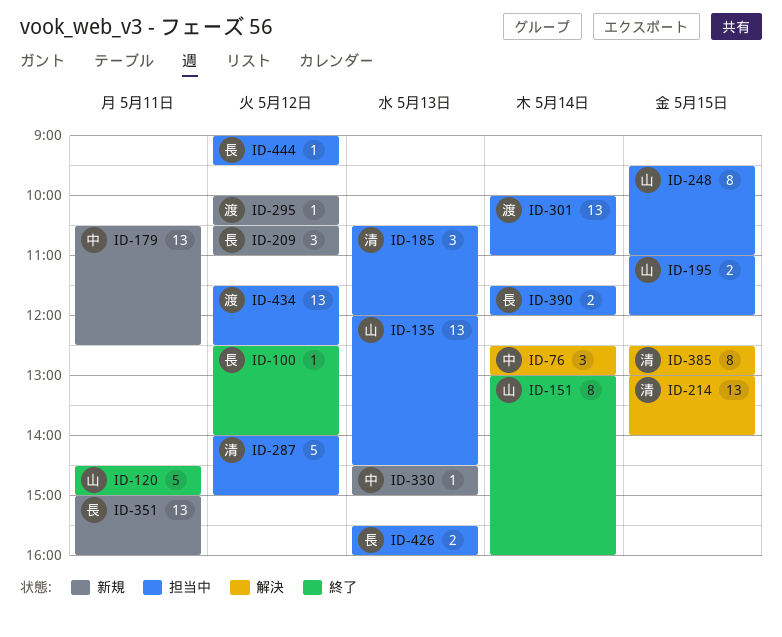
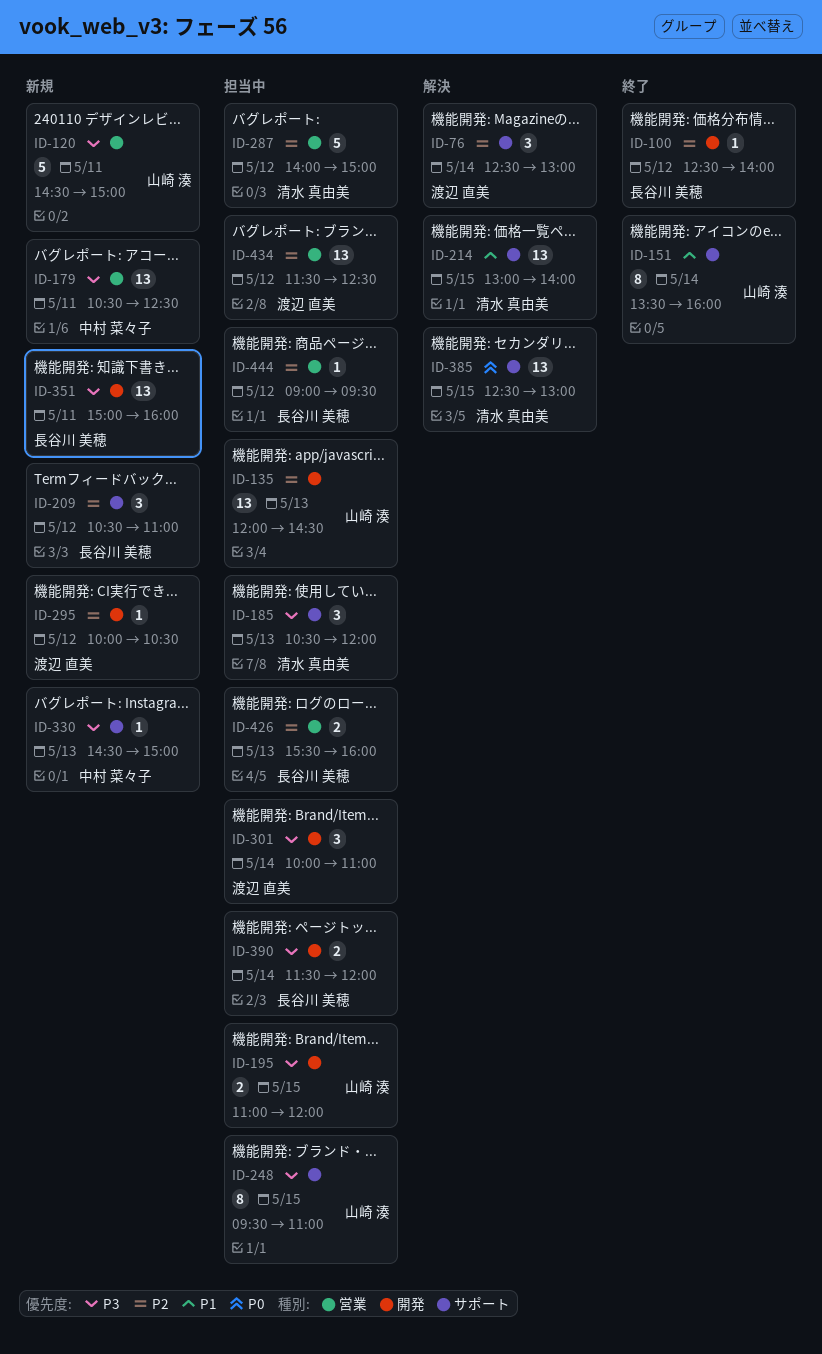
ID-76, owner: 中村 菜々子 -> 渡辺 直美
ID-120, status: 終了 -> 新規
ID-151, begins: 13:00 -> 13:30
ID-301, estimate: 13 -> 3
ID-385, estimate: 8 -> 13

